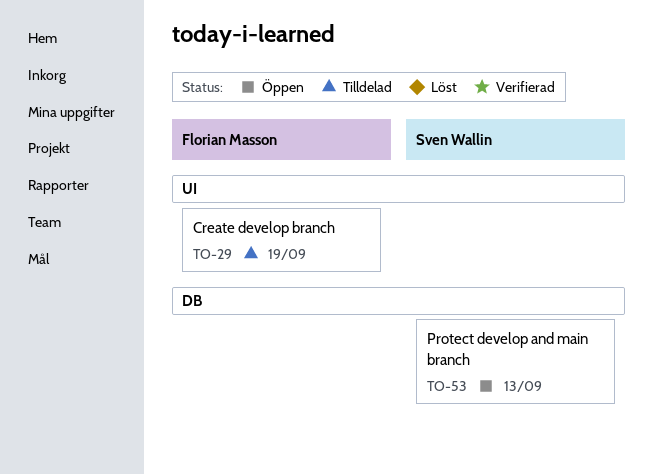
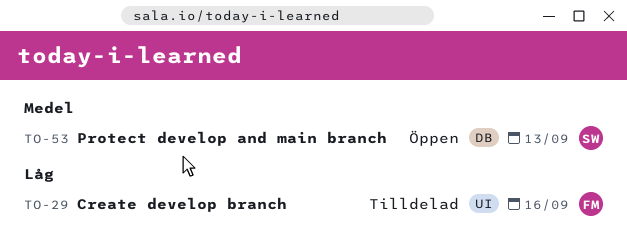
TO-29, due: Sep 19 -> Sep 16

